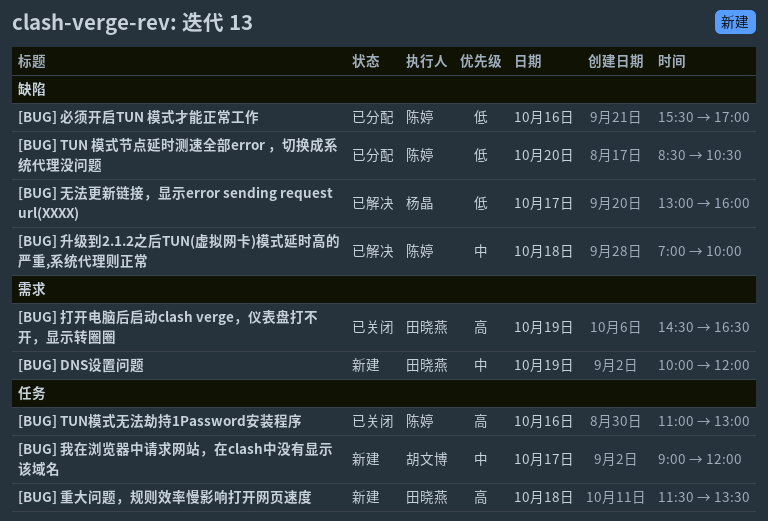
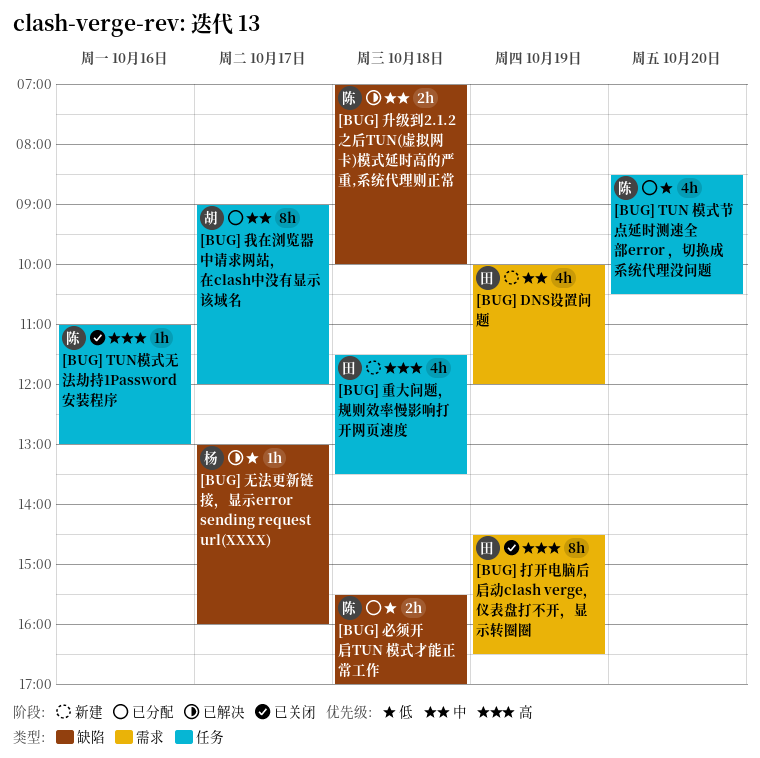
[BUG] TUN 模式节点延时测速全部error ，切换成系统代理没问题, label: 缺陷 -> 任务
[BUG] 必须开启TUN 模式才能正常工作, day: Oct 16 -> Oct 18
[BUG] 我在浏览器中请求网站，在clash中没有显示该域名, status: 新建 -> 已分配

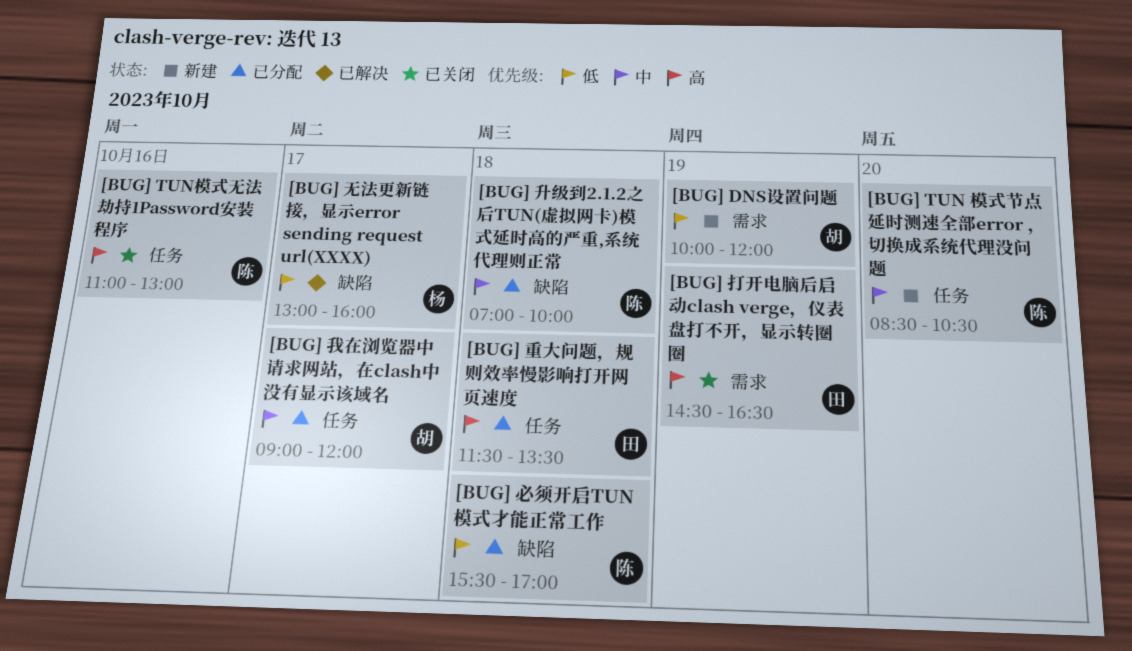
[BUG] DNS设置问题, owner: 田 -> 胡
[BUG] DNS设置问题, priority: 中 -> 低
[BUG] TUN 模式节点延时测速全部error ，切换成系统代理没问题, status: 已分配 -> 新建
[BUG] TUN 模式节点延时测速全部error ，切换成系统代理没问题, priority: 低 -> 中
[BUG] 升级到2.1.2之后TUN(虚拟网卡)模式延时高的严重,系统代理则正常, status: 已解决 -> 已分配
[BUG] 重大问题，规则效率慢影响打开网页速度, status: 新建 -> 已分配

